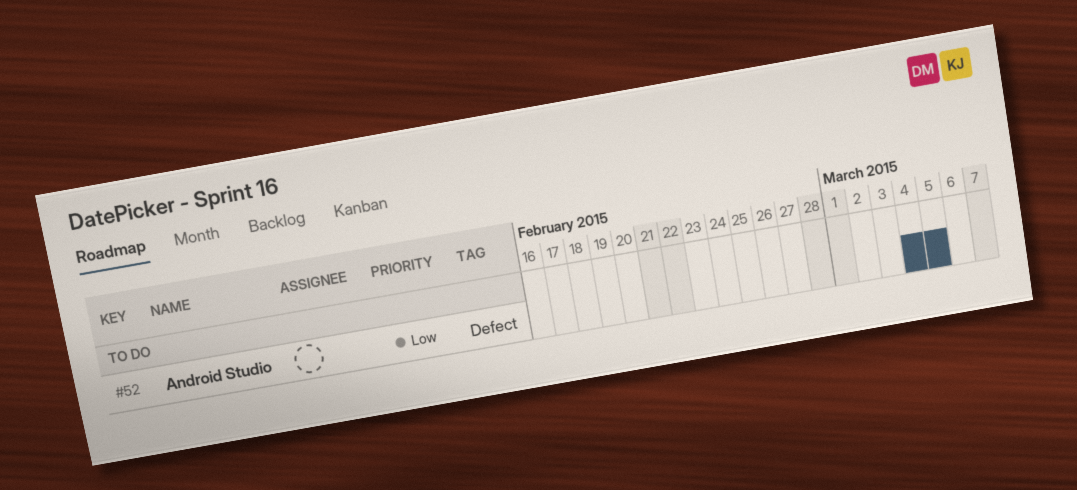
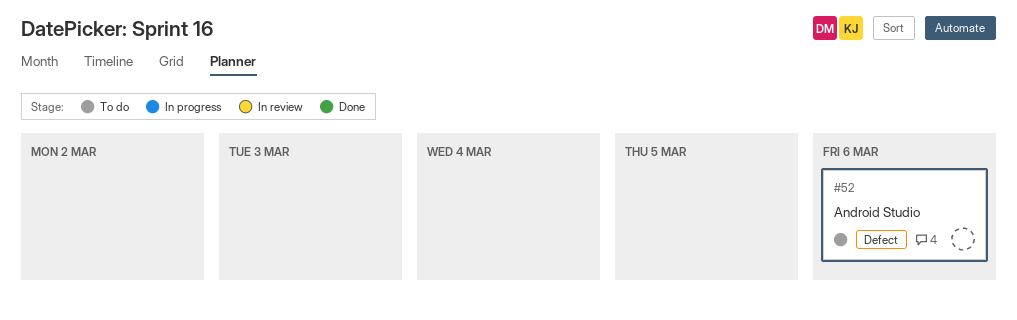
#52, due: Mar 5 -> Mar 6

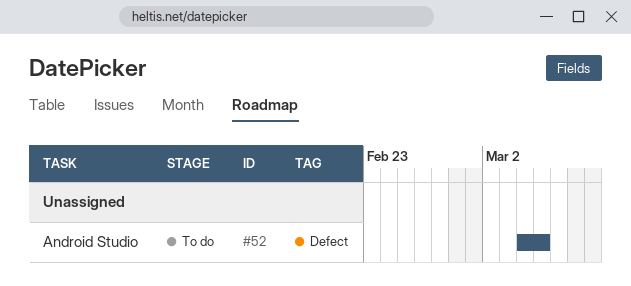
#52, due: Mar 6 -> Mar 5

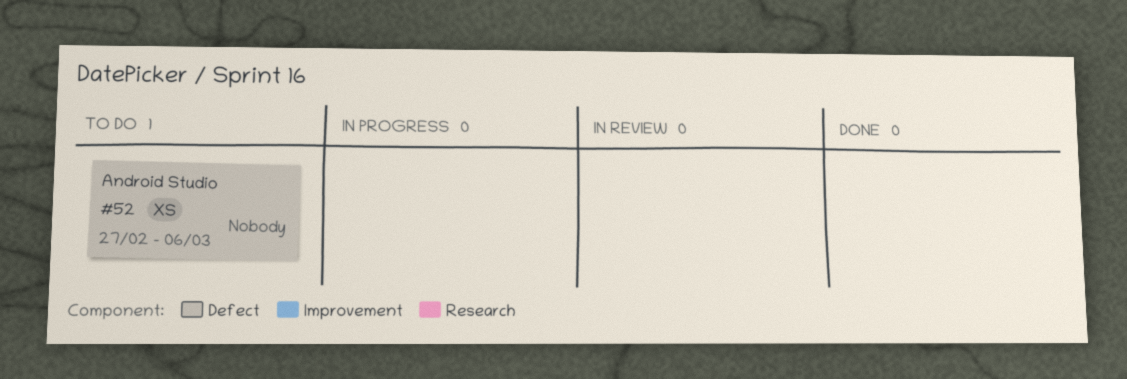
#52, start: Mar 4 -> Feb 27
#52, due: Mar 5 -> Mar 6

